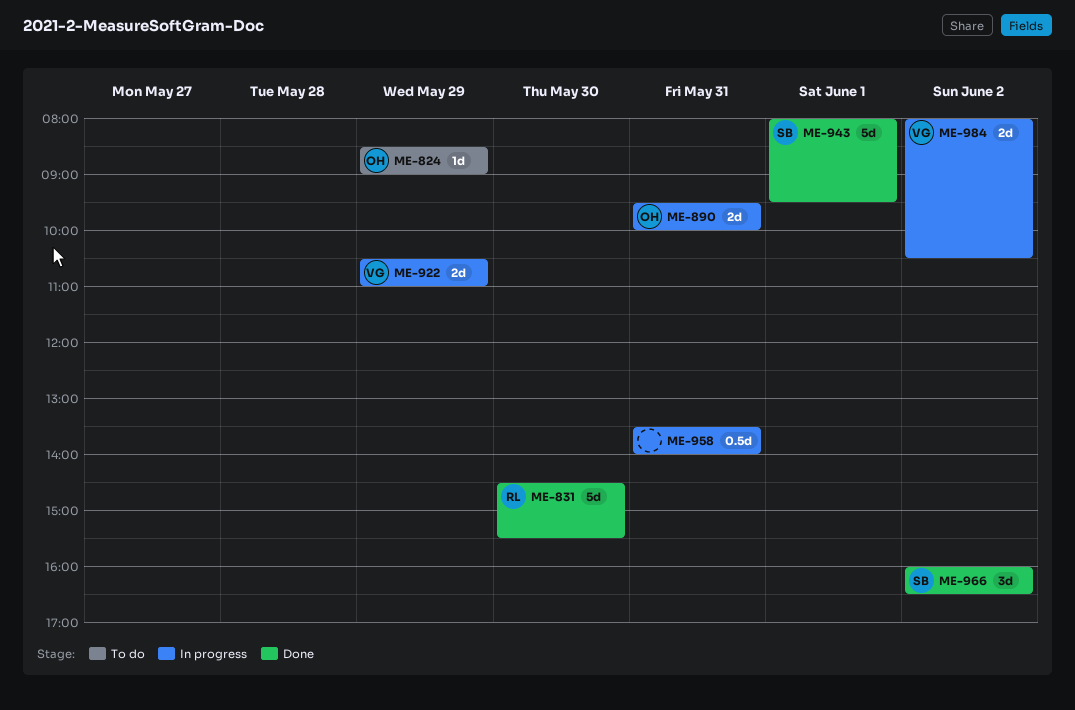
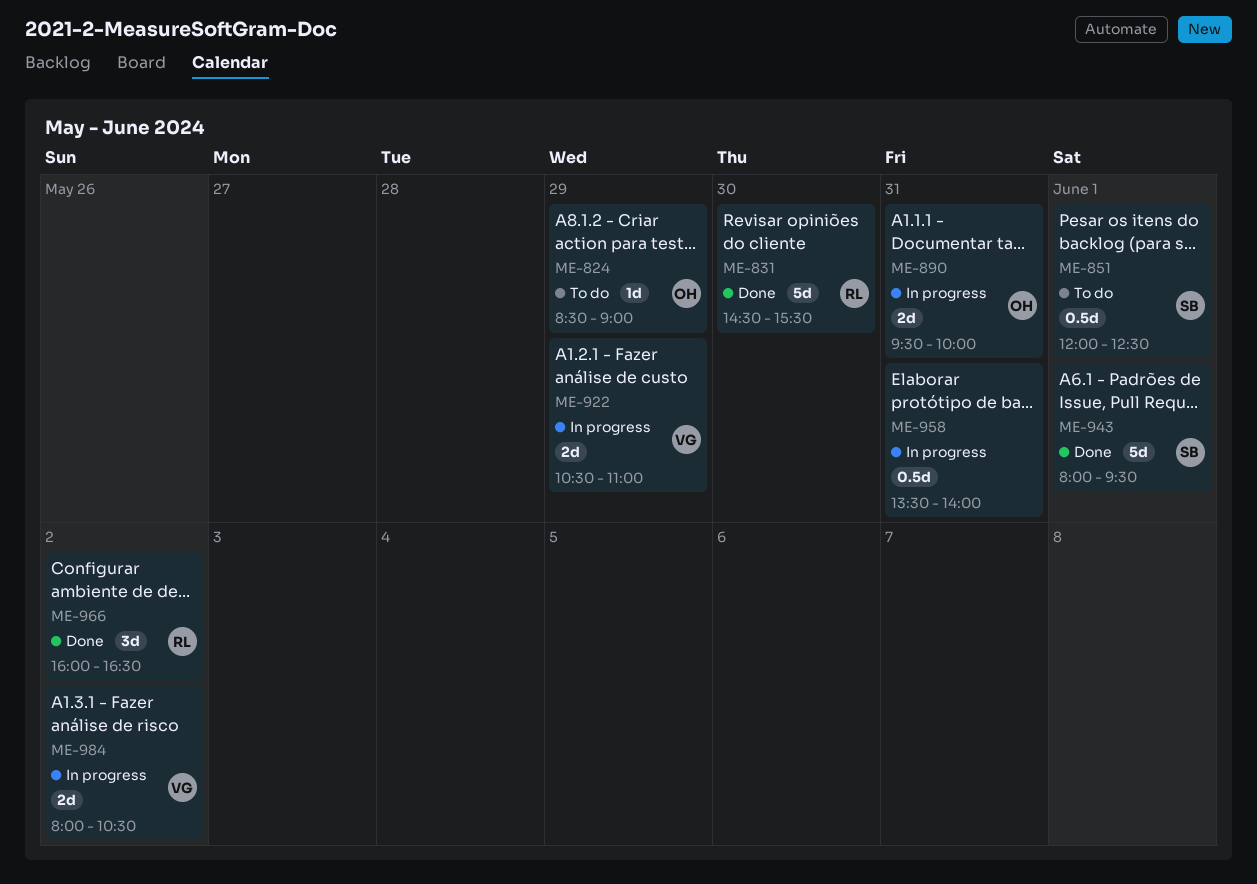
ME-851: none -> present
ME-966, owner: SB -> RL

